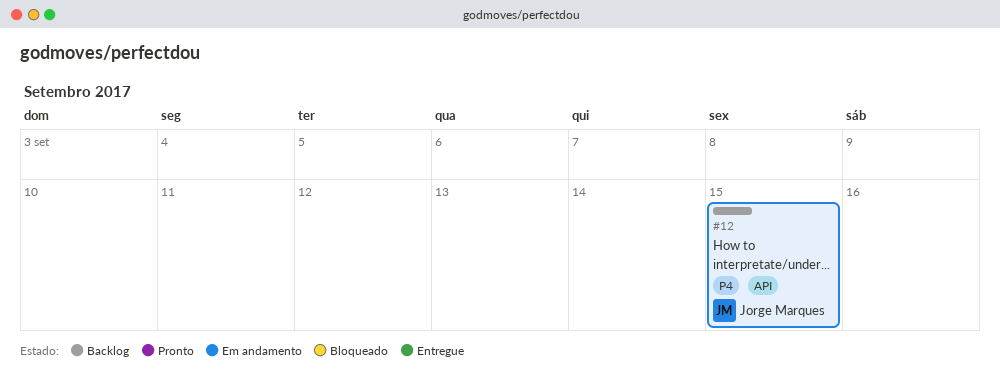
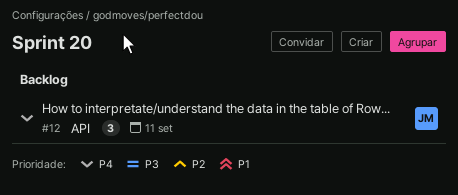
#12, due: Sep 15 -> Sep 11

